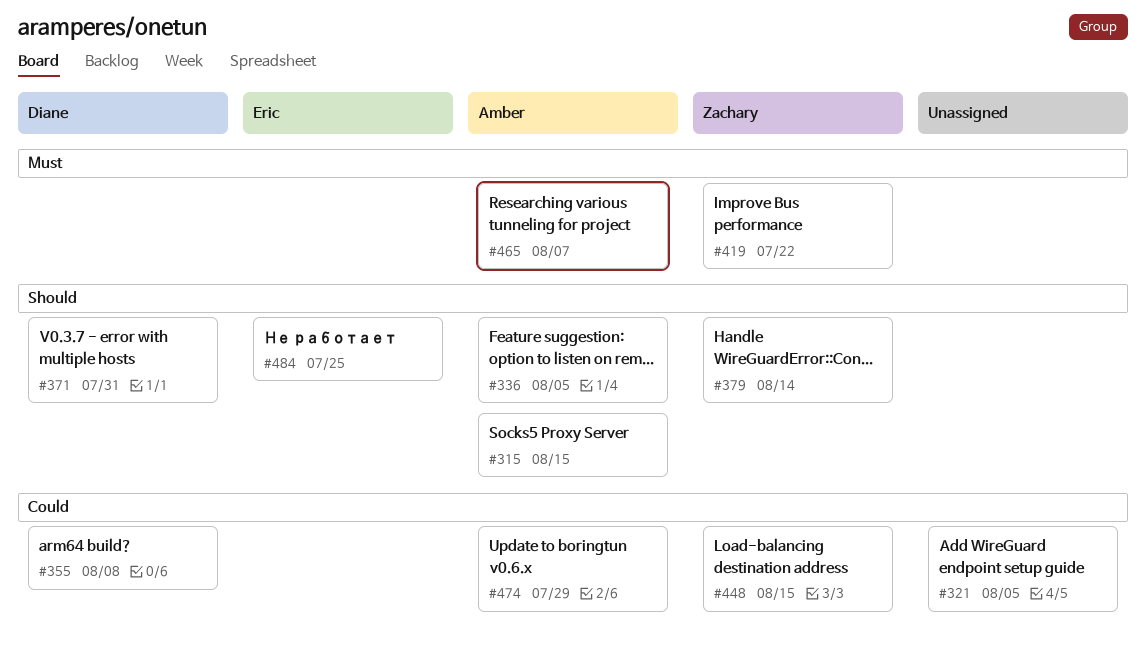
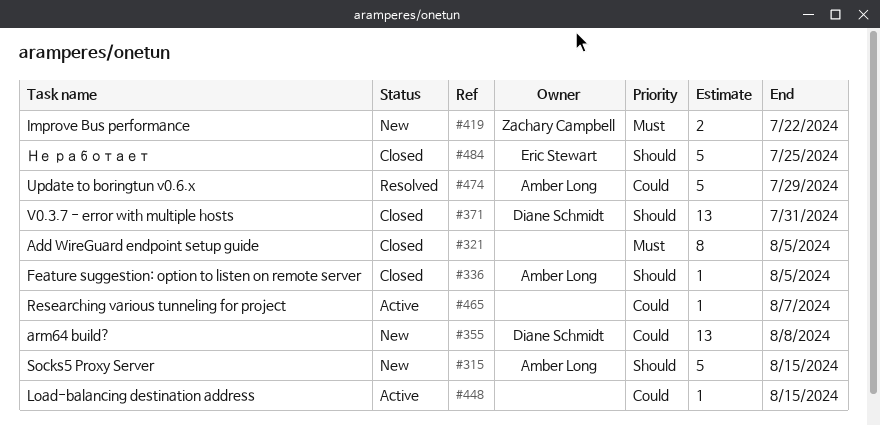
#321, priority: Could -> Must
#379: present -> none
#448, owner: Zachary Campbell -> none
#465, owner: Amber Long -> none
#465, priority: Must -> Could

